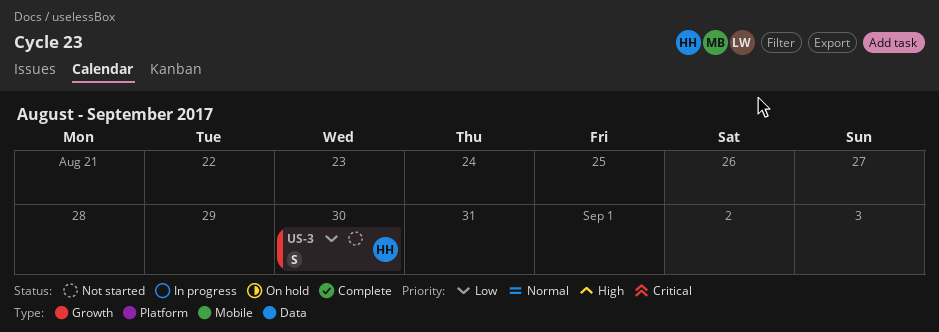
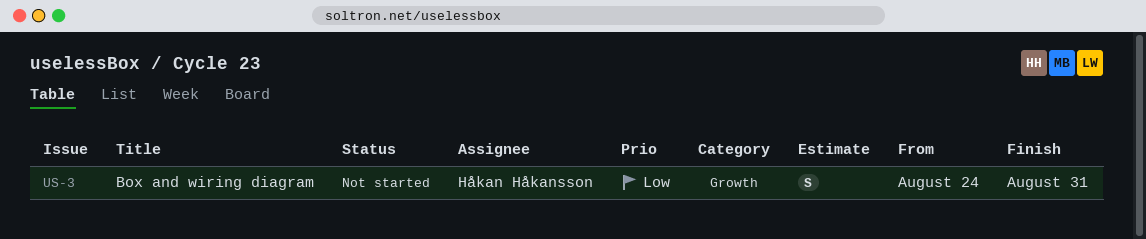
US-3, due: Aug 30 -> Aug 31

